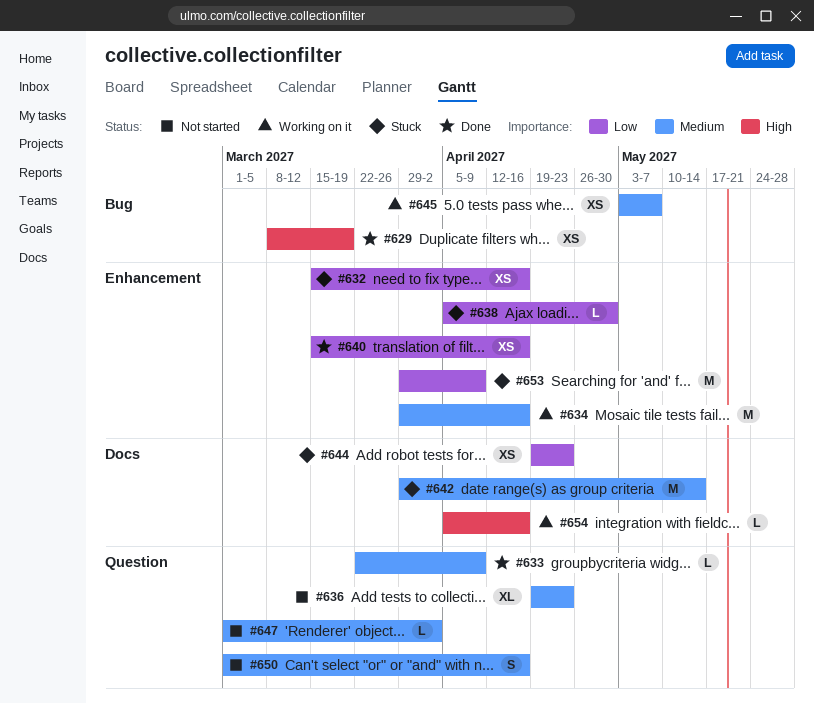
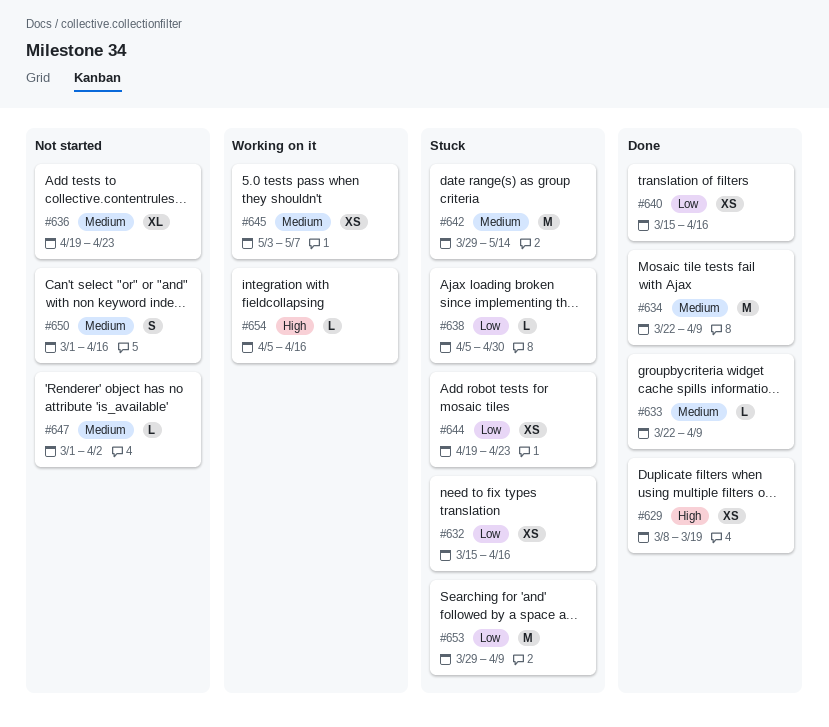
#634, status: Working on it -> Done
#634, start: Mar 29 -> Mar 22
#634, due: Apr 16 -> Apr 9

